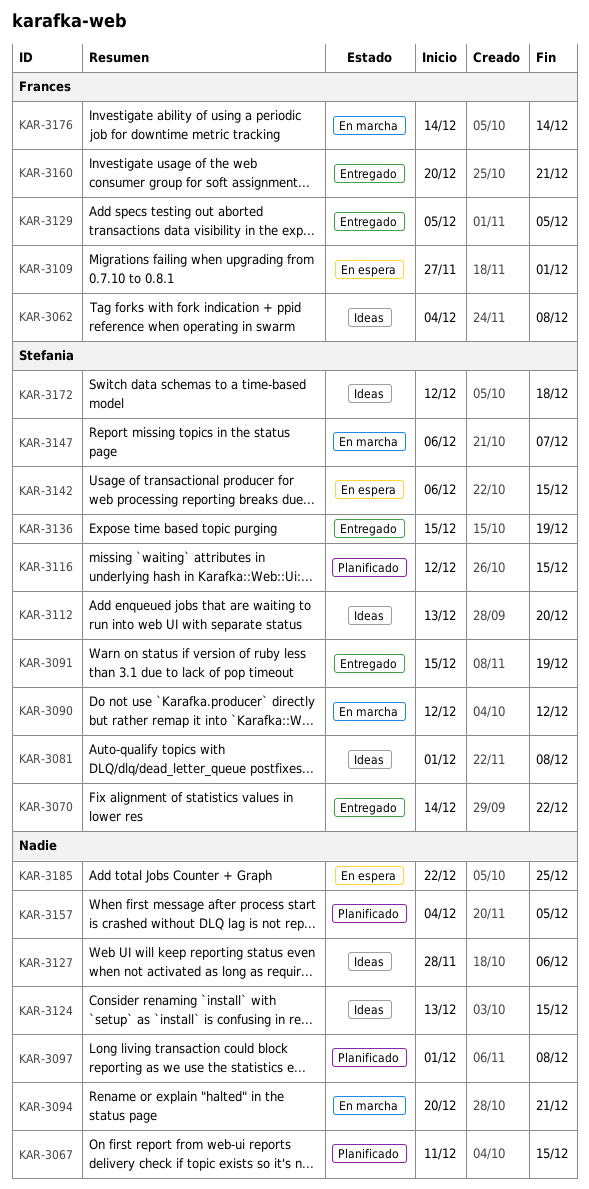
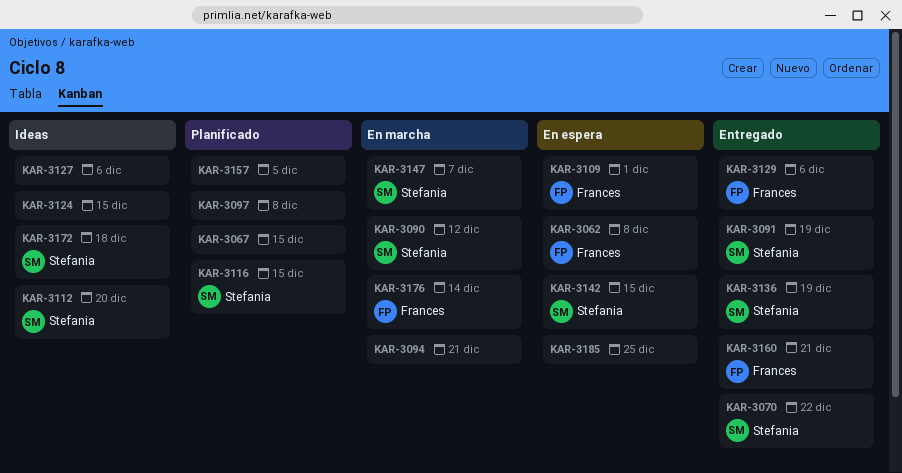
KAR-3062, status: Ideas -> En espera
KAR-3081: present -> none
KAR-3129, due: Dec 5 -> Dec 6

